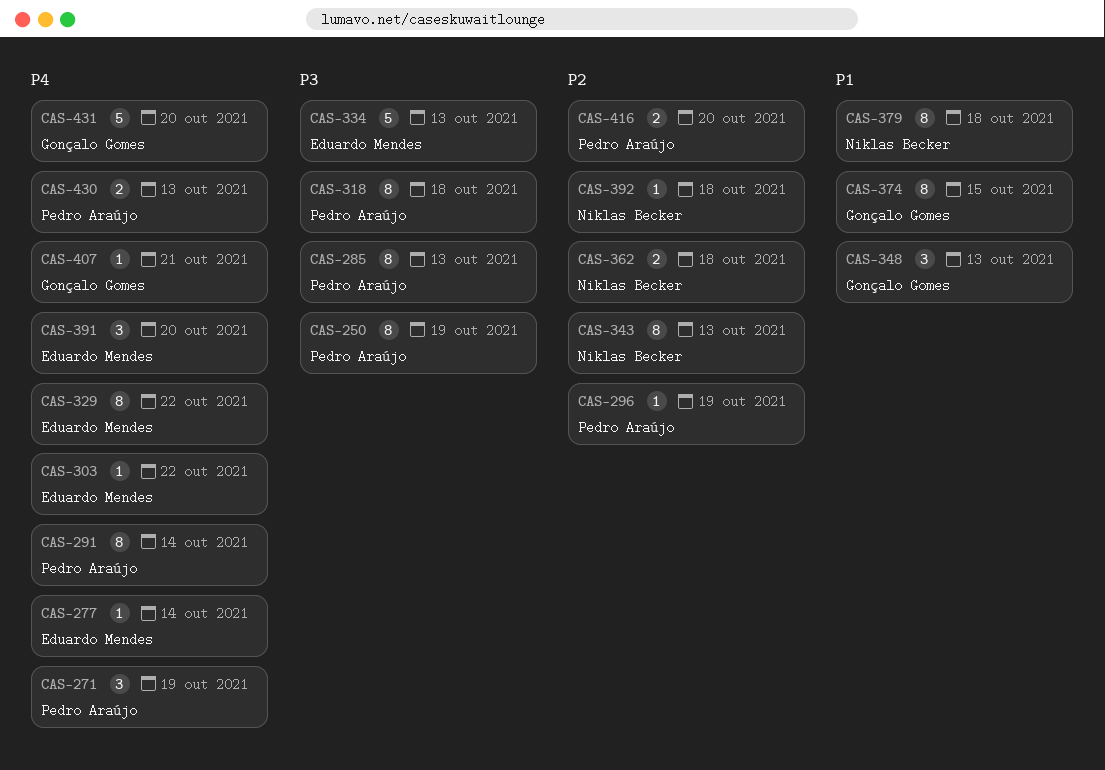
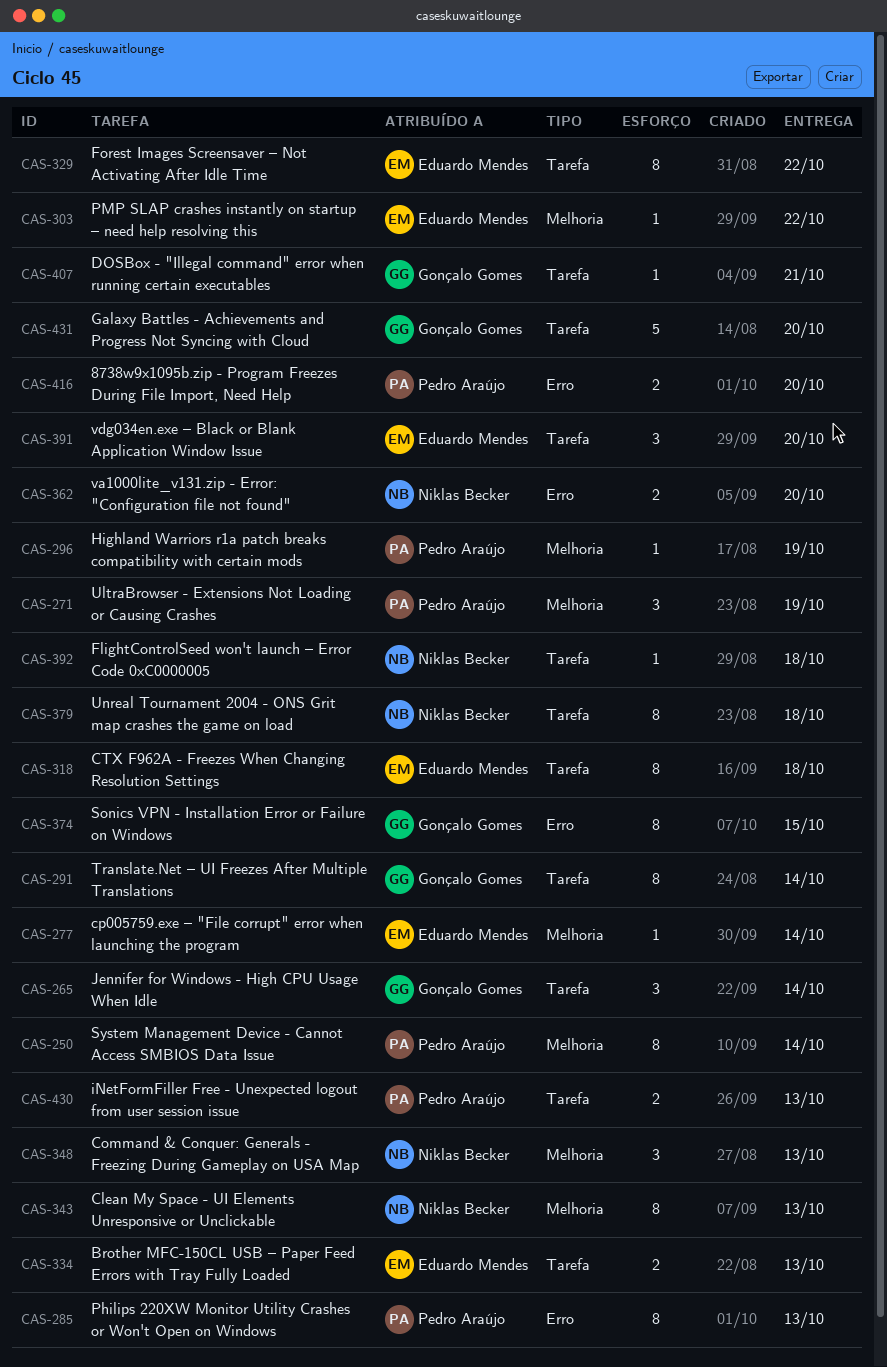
CAS-250, due: Oct 19 -> Oct 14
CAS-265: none -> present
CAS-291, owner: Pedro Araújo -> Gonçalo Gomes
CAS-318, owner: Pedro Araújo -> Eduardo Mendes
CAS-334, estimate: 5 -> 2
CAS-348, owner: Gonçalo Gomes -> Niklas Becker
CAS-362, due: Oct 18 -> Oct 20

